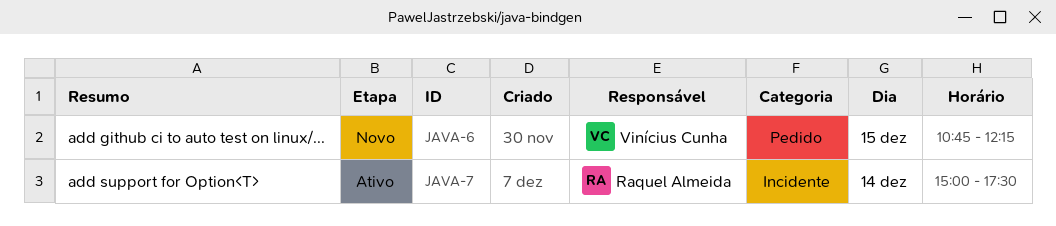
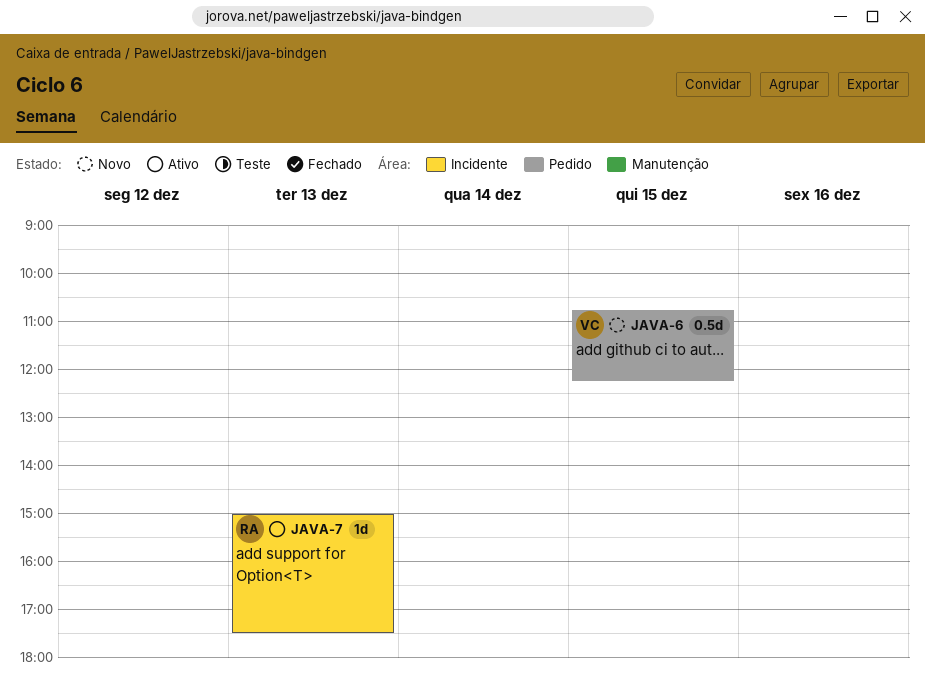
JAVA-7, day: Dec 14 -> Dec 13

